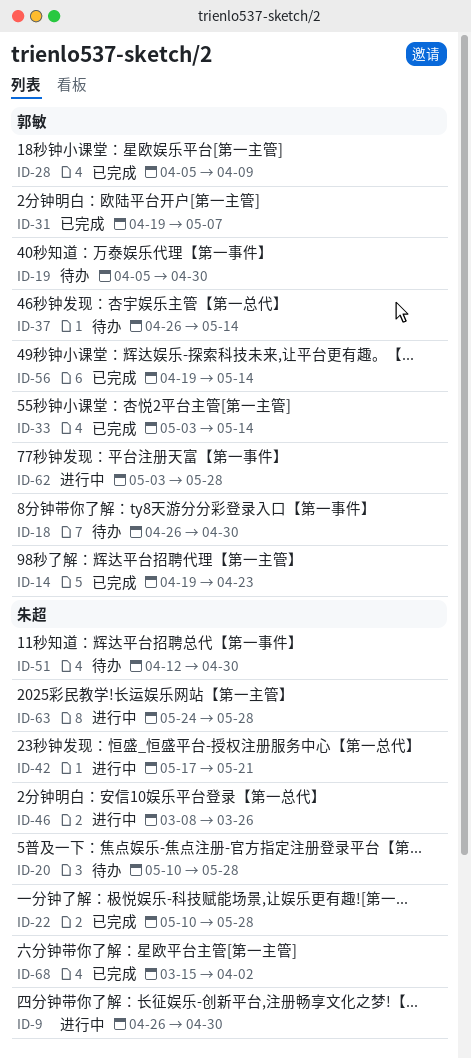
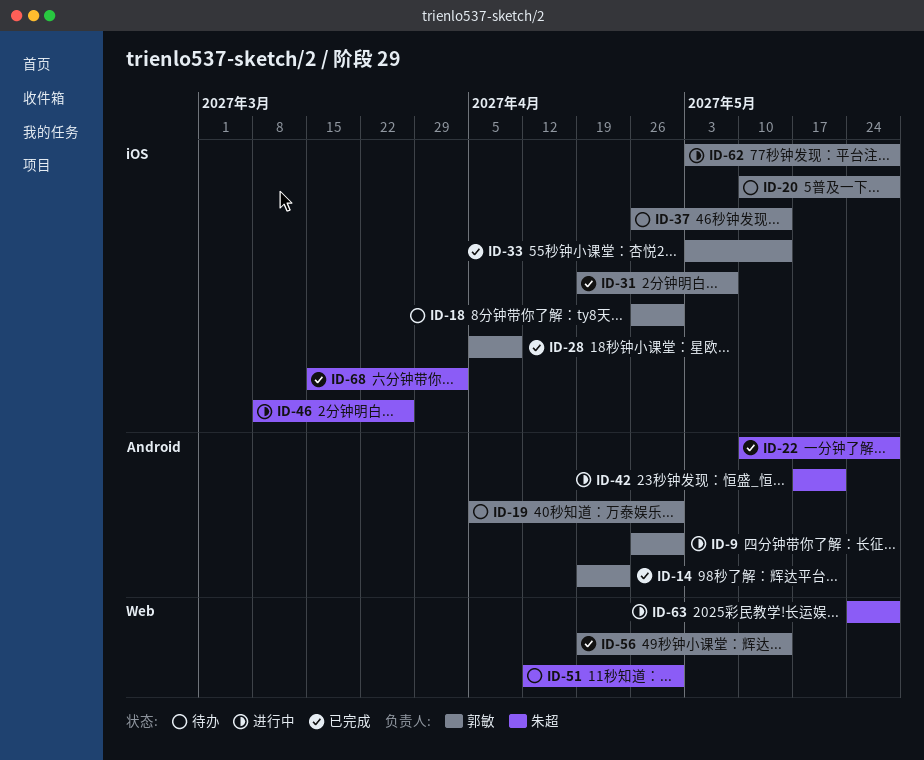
ID-9, owner: 朱超 -> 郭敏
ID-20, owner: 朱超 -> 郭敏

